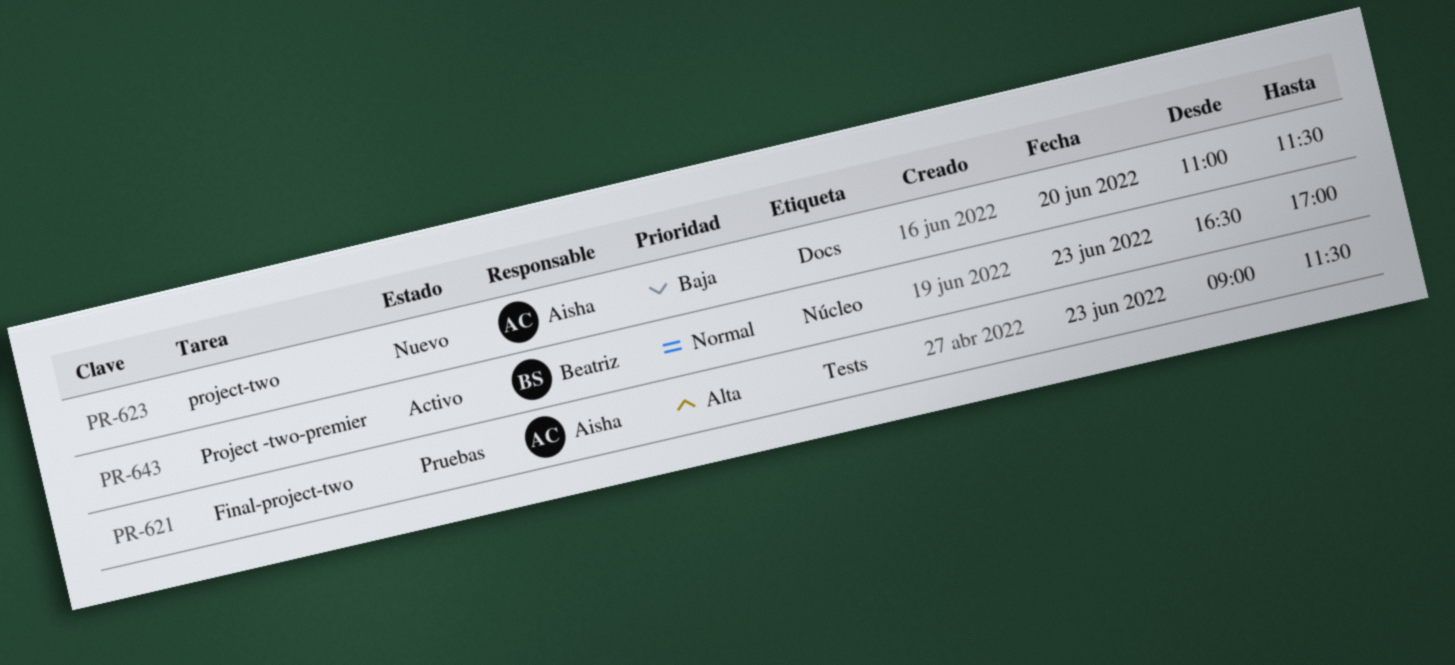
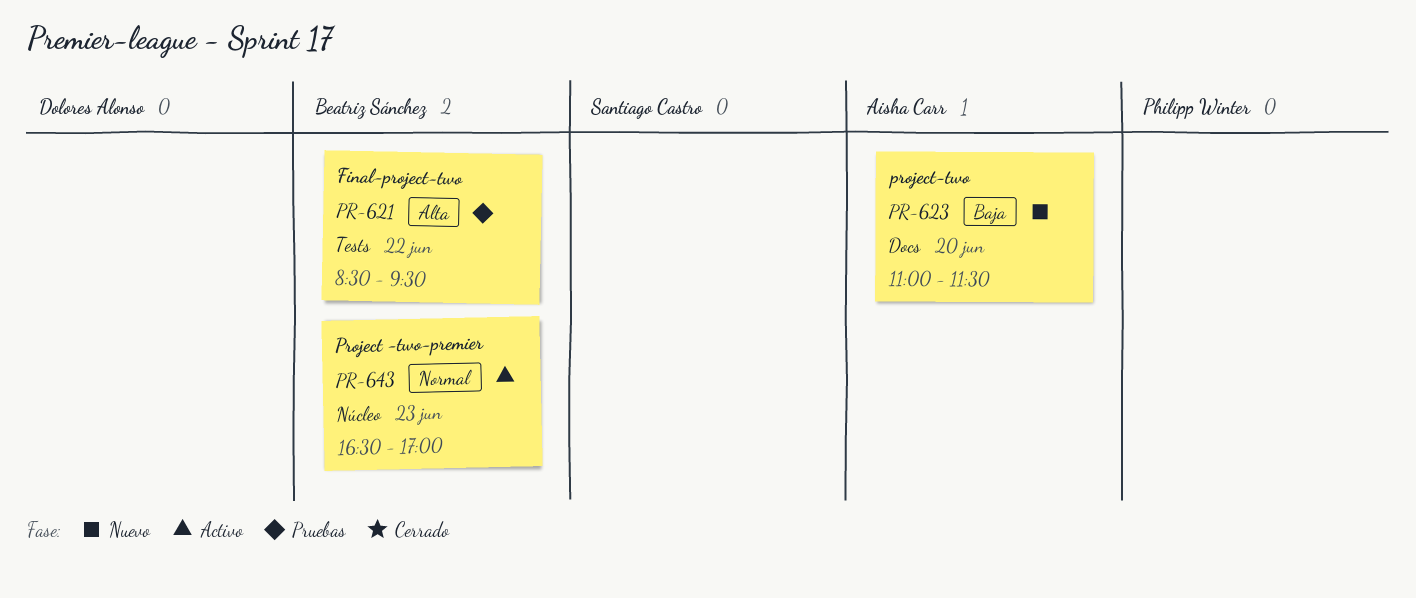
PR-621, owner: Aisha Carr -> Beatriz Sánchez
PR-621, day: Jun 23 -> Jun 22
PR-621, begins: 09:00 -> 08:30
PR-621, ends: 11:30 -> 09:30

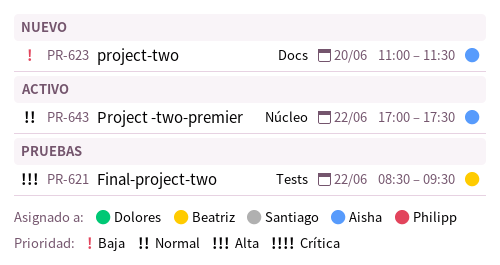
PR-643, owner: Beatriz Sánchez -> Aisha Carr
PR-643, day: Jun 23 -> Jun 22
PR-643, begins: 16:30 -> 17:00
PR-643, ends: 17:00 -> 17:30

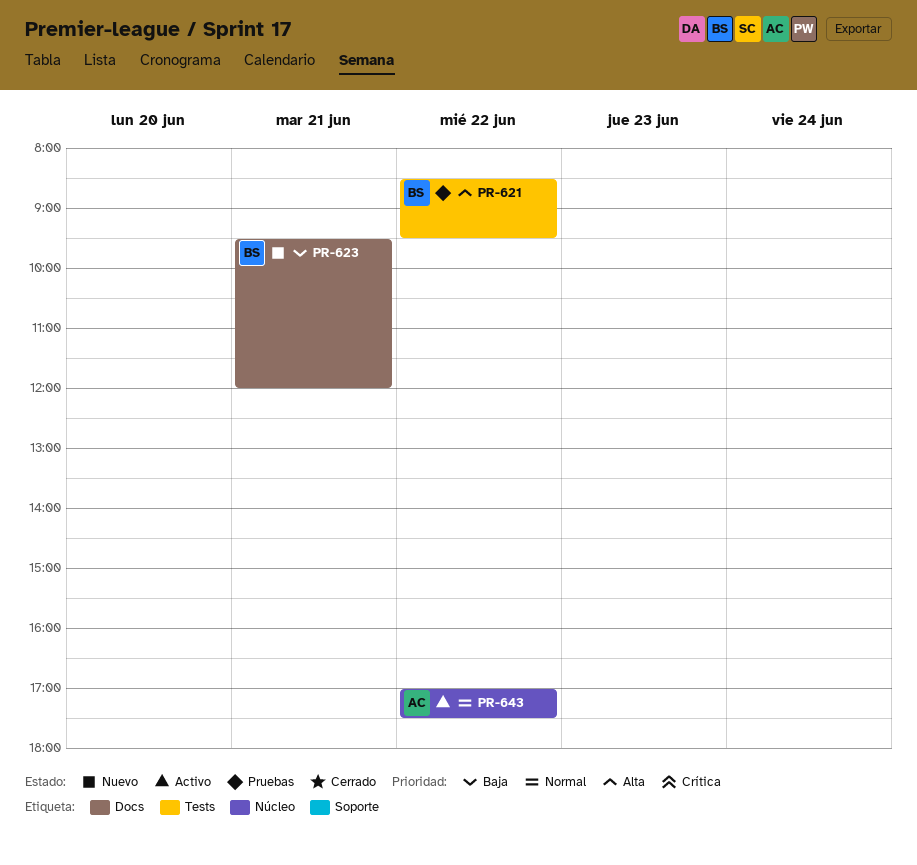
PR-623, owner: Aisha -> Beatriz
PR-623, day: Jun 20 -> Jun 21
PR-623, begins: 11:00 -> 09:30
PR-623, ends: 11:30 -> 12:00

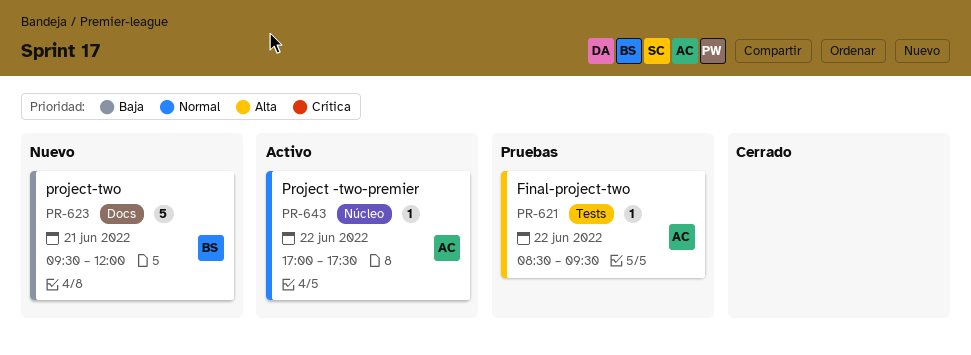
PR-621, owner: BS -> AC

